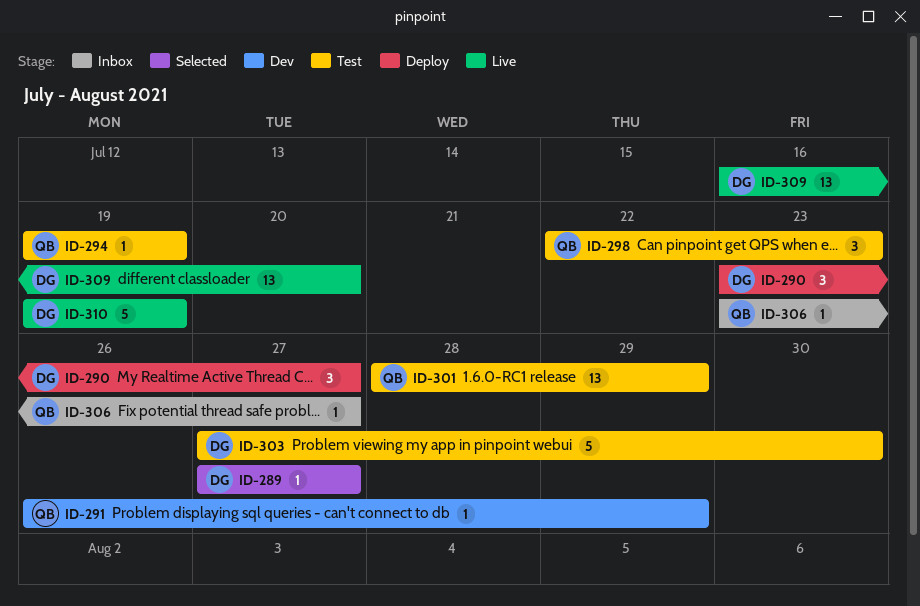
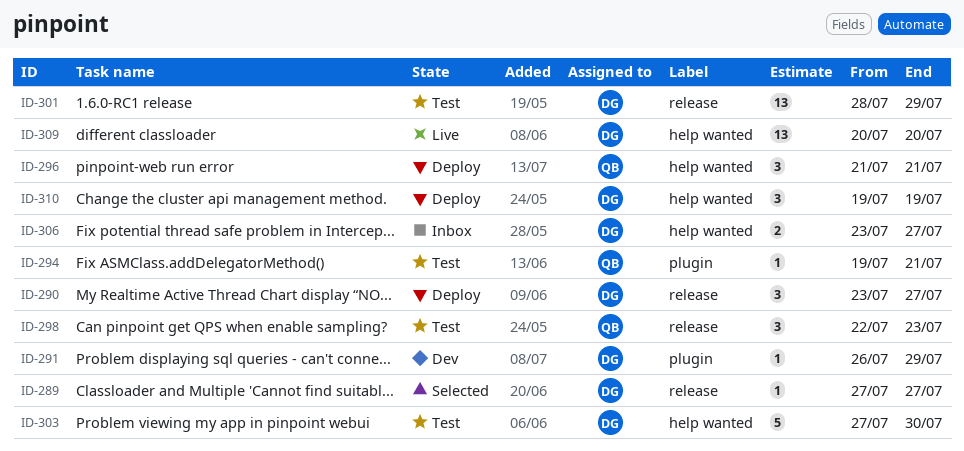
ID-291, owner: QB -> DG
ID-294, due: Jul 19 -> Jul 21
ID-296: none -> present
ID-301, owner: QB -> DG
ID-306, owner: QB -> DG
ID-306, estimate: 1 -> 2
ID-309, start: Jul 16 -> Jul 20
ID-310, status: Live -> Deploy
ID-310, estimate: 5 -> 3

